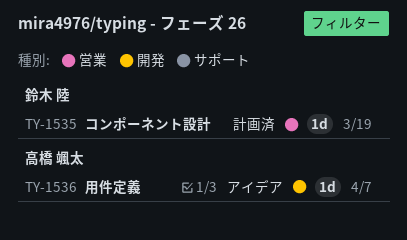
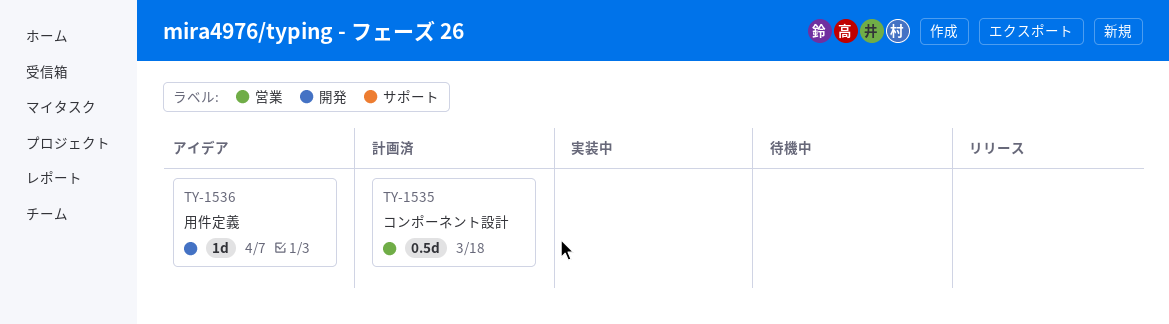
TY-1535, estimate: 1d -> 0.5d
TY-1535, due: Mar 19 -> Mar 18

